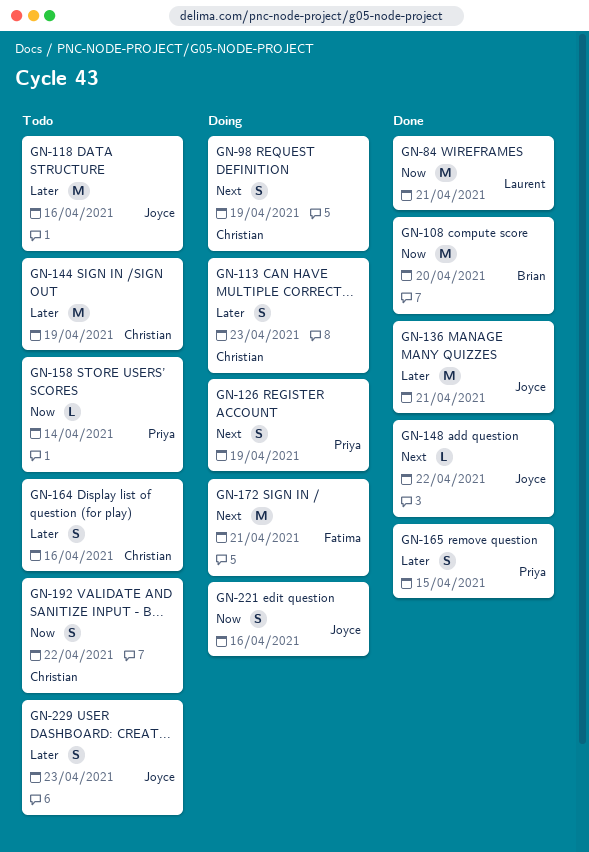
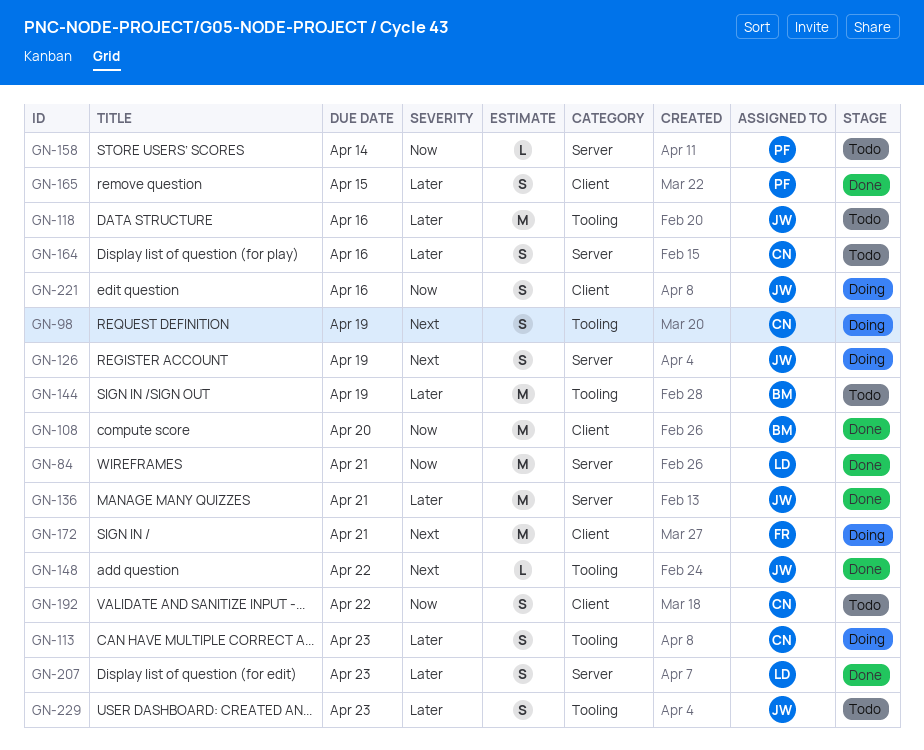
GN-126, owner: Priya -> Joyce
GN-144, owner: Christian -> Brian
GN-207: none -> present

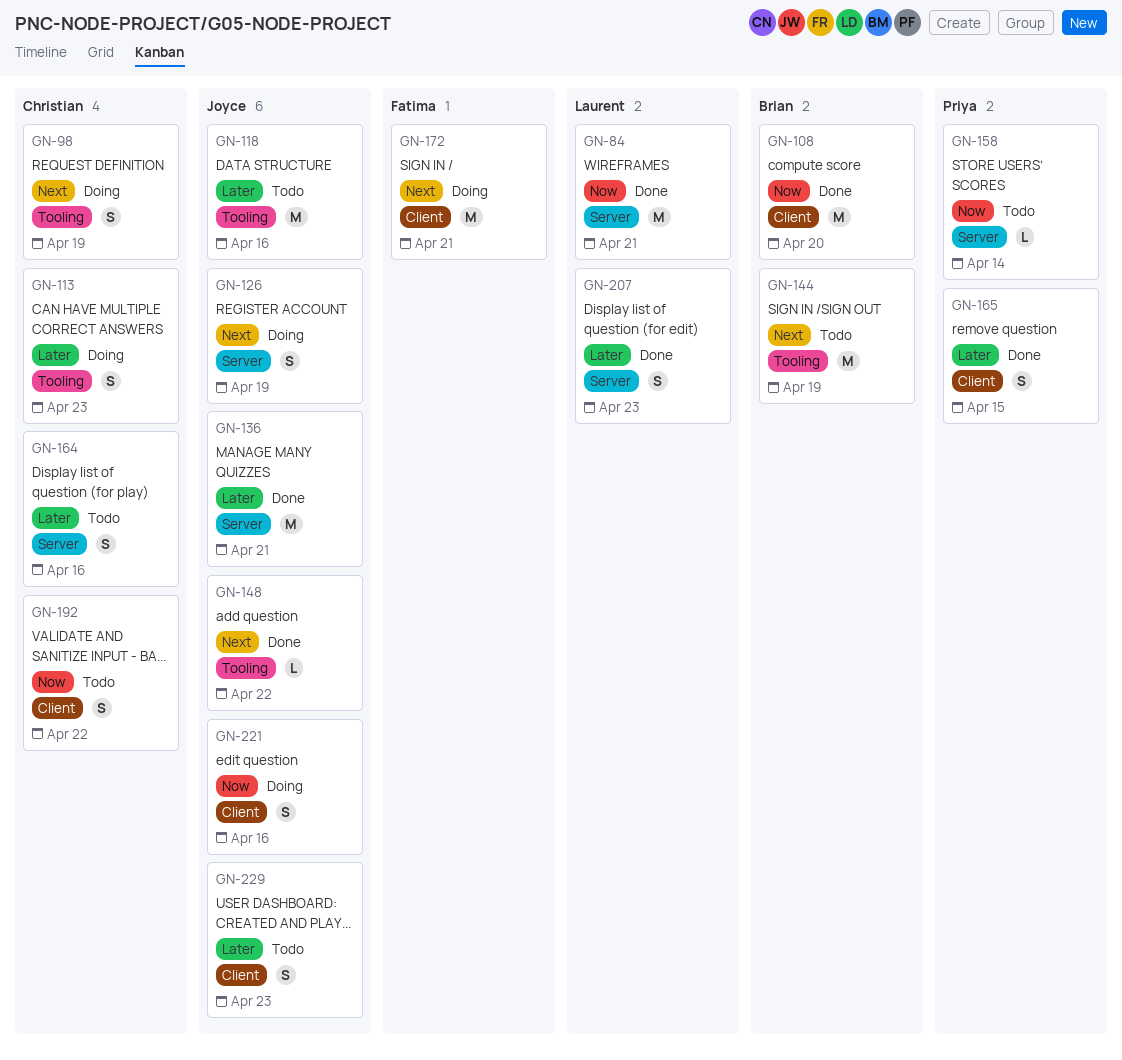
GN-144, priority: Later -> Next
GN-229, label: Tooling -> Client

